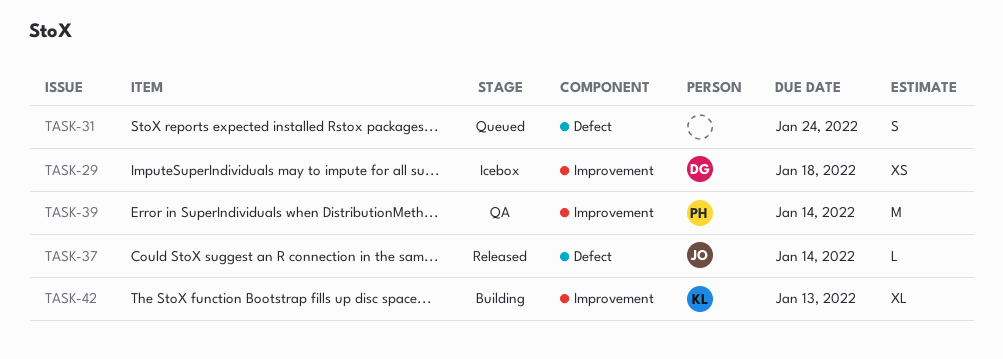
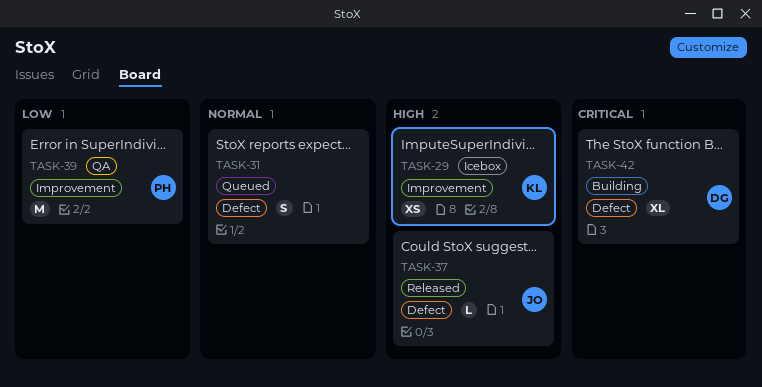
TASK-29, owner: DG -> KL
TASK-42, owner: KL -> DG
TASK-42, label: Improvement -> Defect

